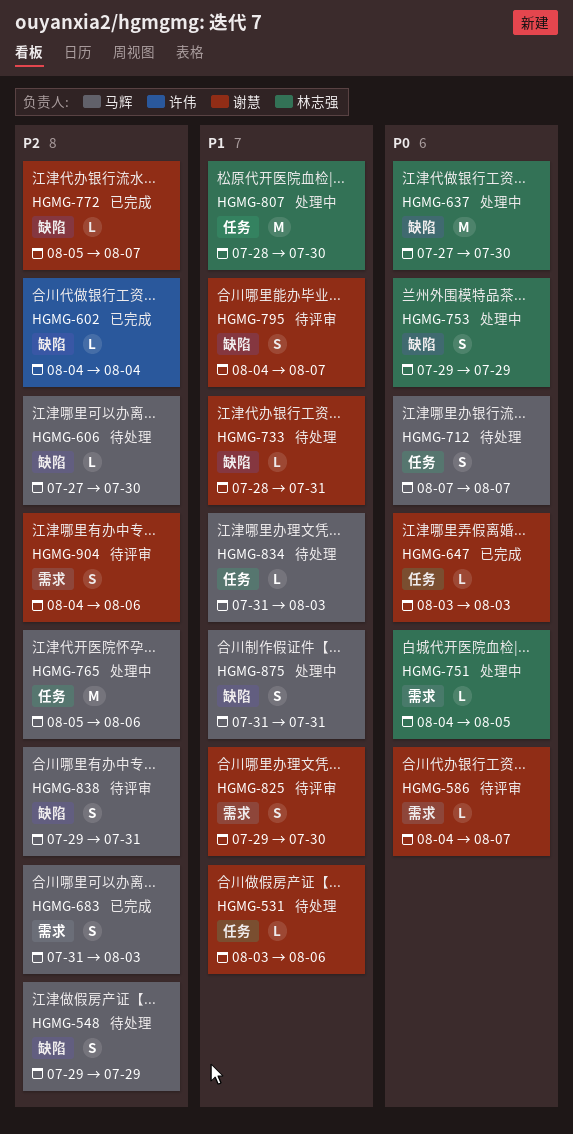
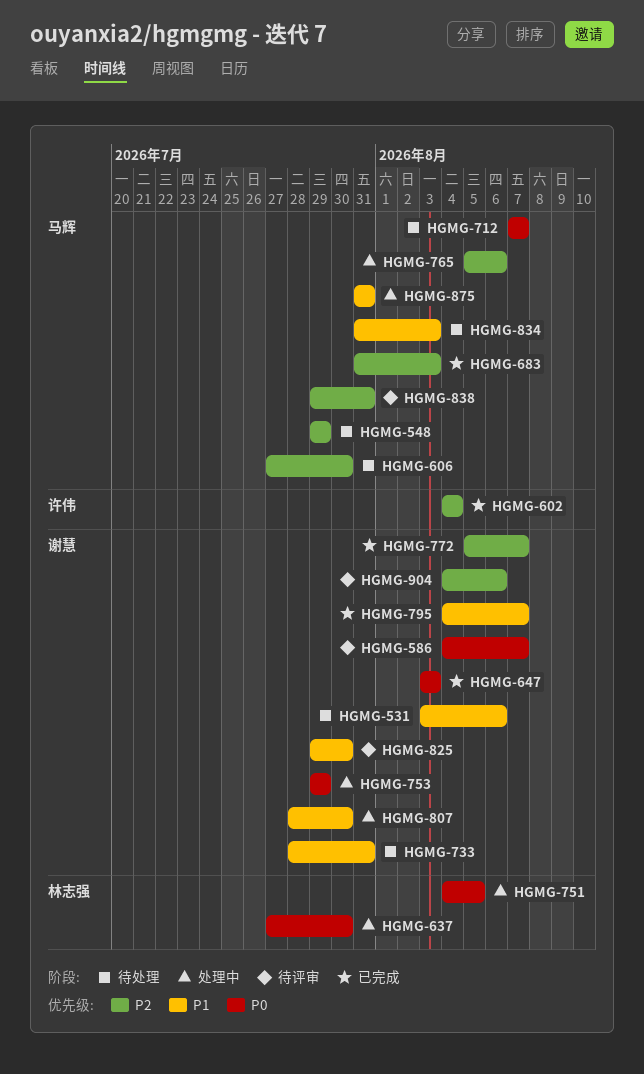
HGMG-753, owner: 林志强 -> 谢慧
HGMG-795, status: 待评审 -> 已完成
HGMG-807, owner: 林志强 -> 谢慧

